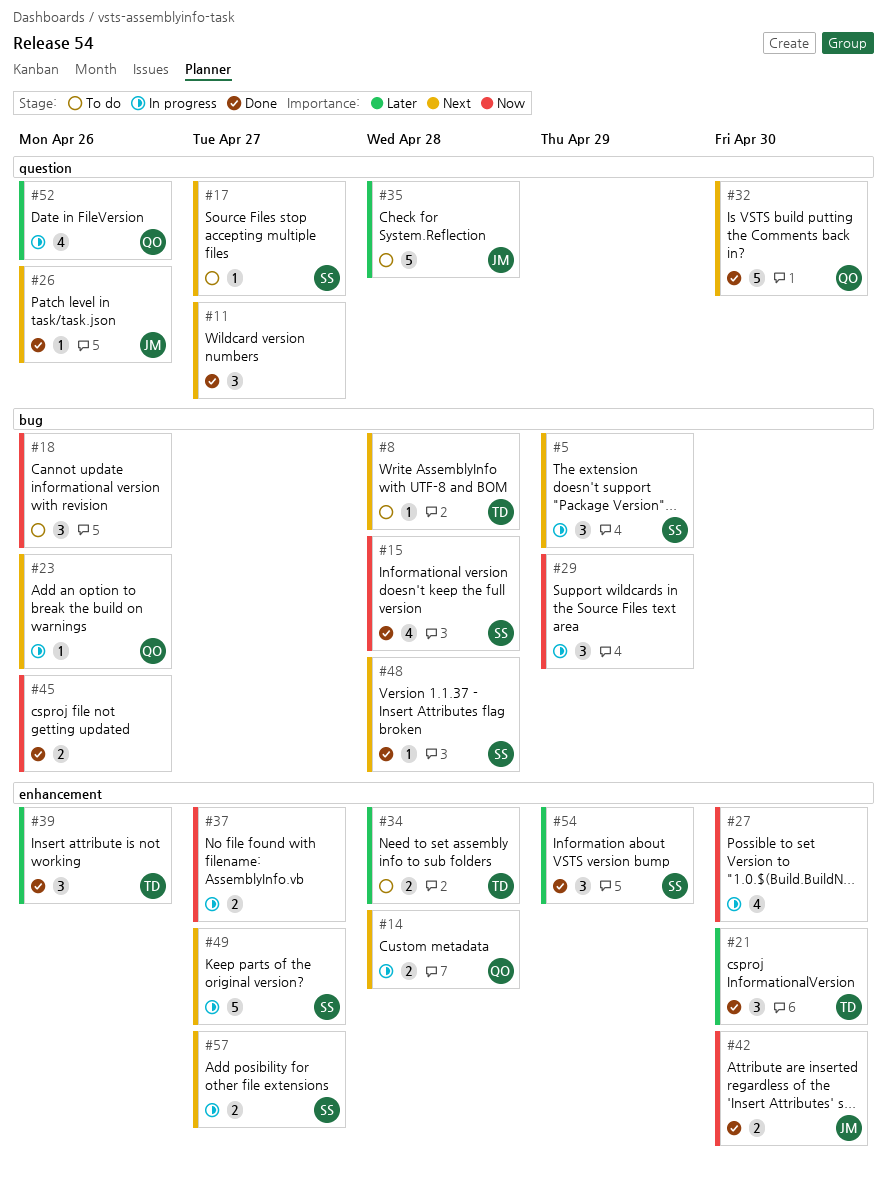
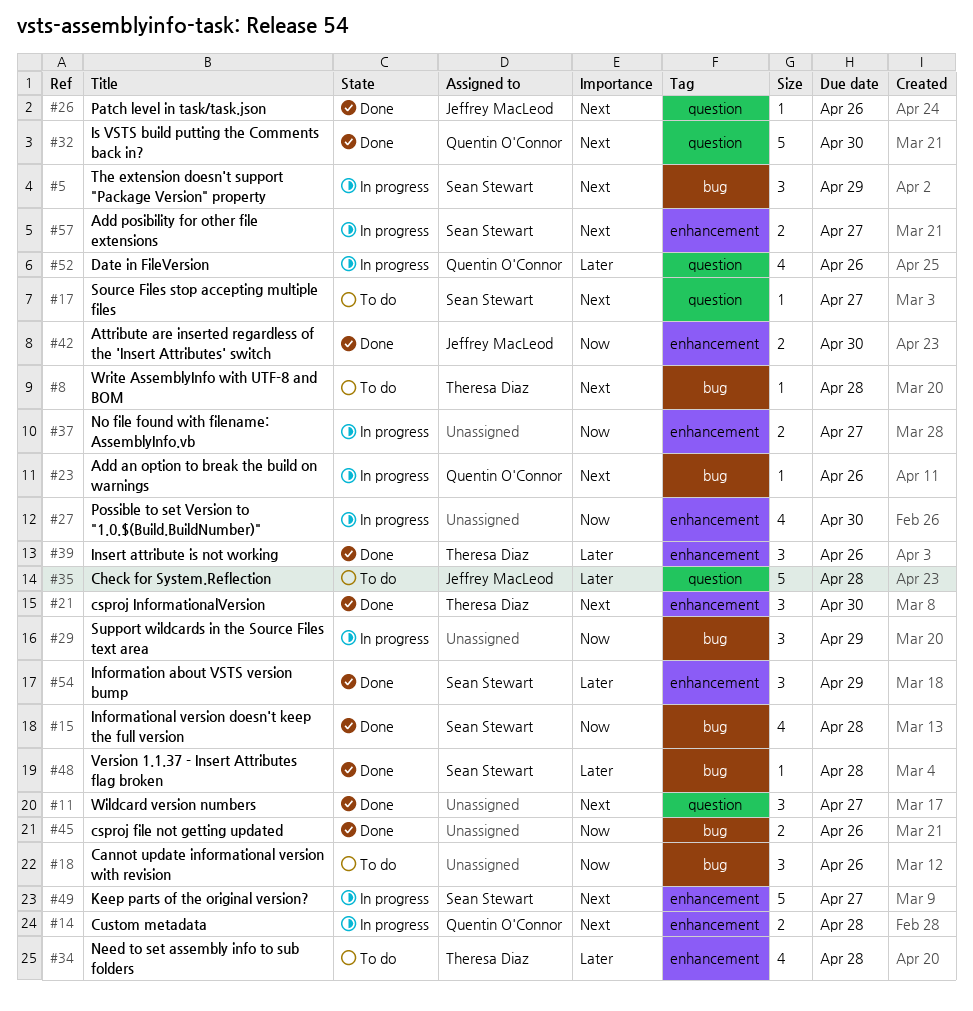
#21, priority: Later -> Next
#34, estimate: 2 -> 4
#48, priority: Next -> Later

